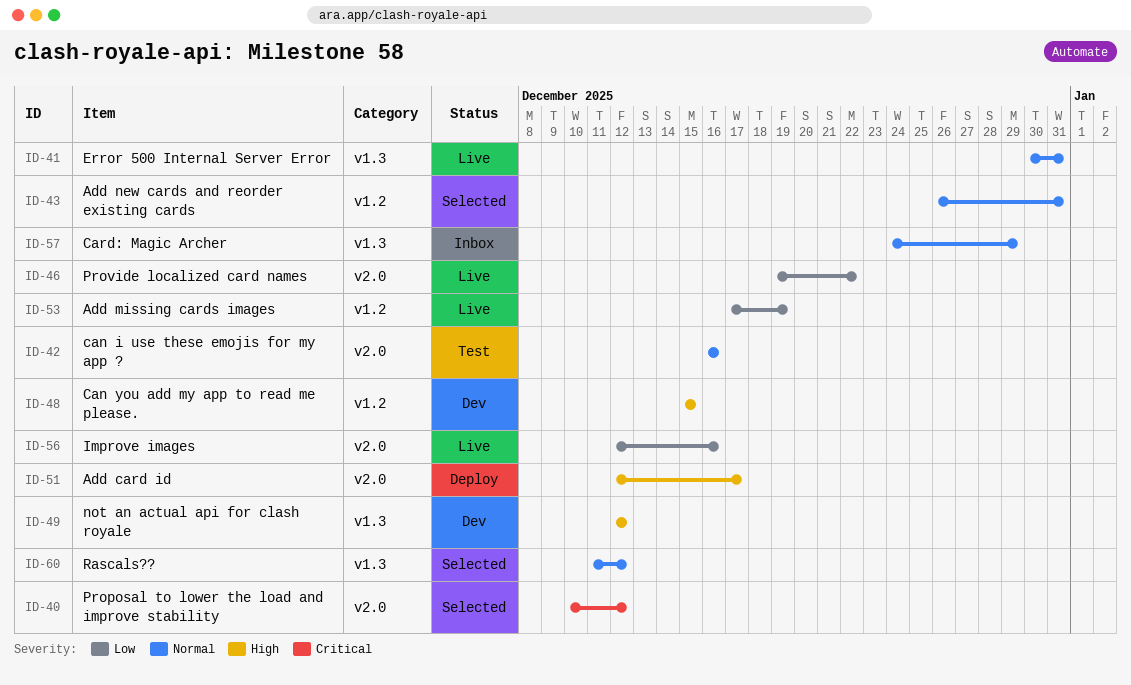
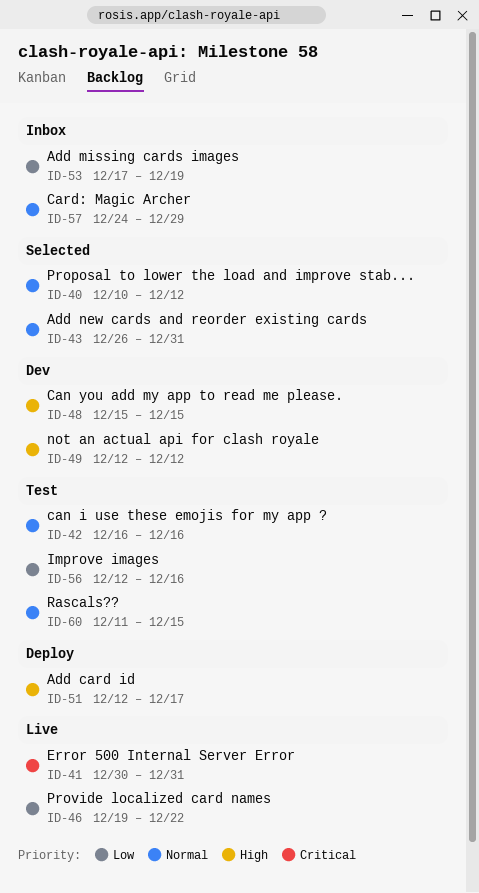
ID-40, priority: Critical -> Normal
ID-41, priority: Normal -> Critical
ID-53, status: Live -> Inbox
ID-56, status: Live -> Test
ID-60, status: Selected -> Test
ID-60, due: Dec 12 -> Dec 15

